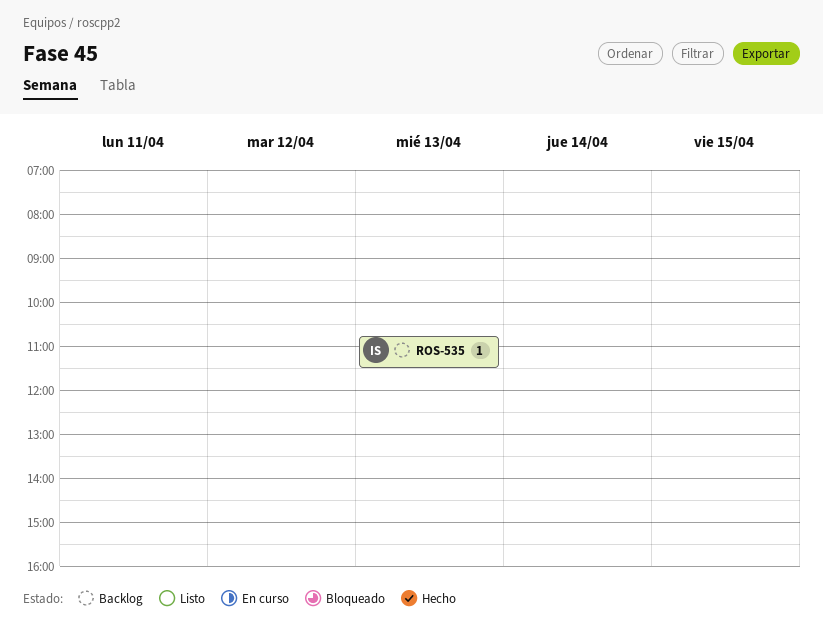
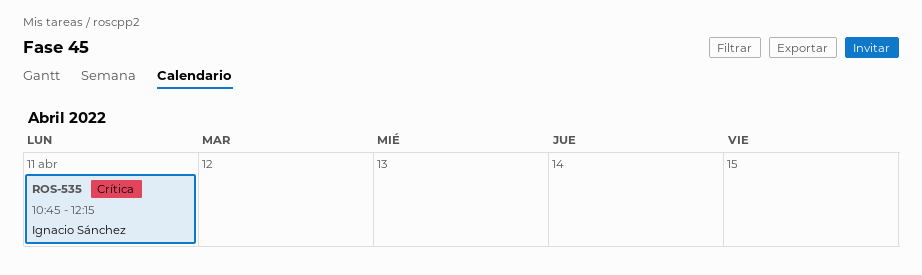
ROS-535, day: Apr 13 -> Apr 11
ROS-535, ends: 11:30 -> 12:15

